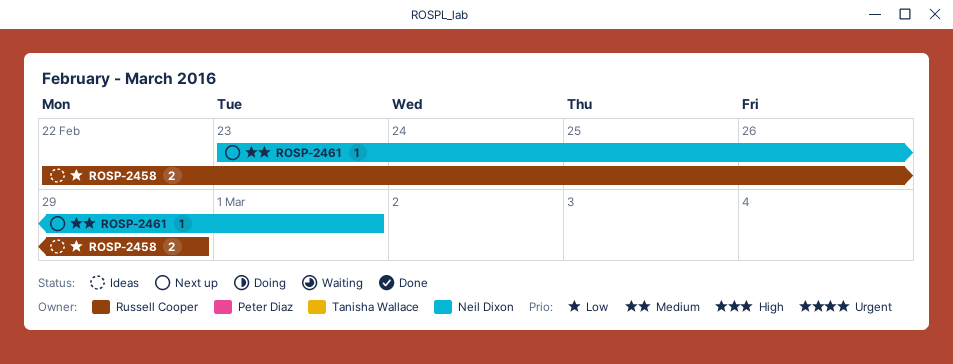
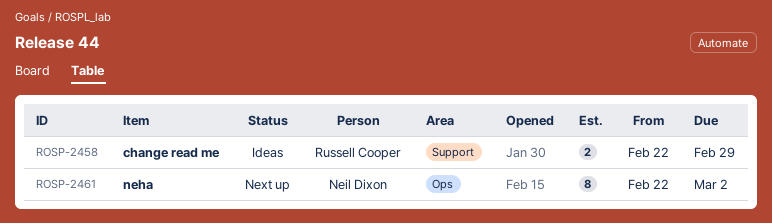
ROSP-2461, estimate: 1 -> 8
ROSP-2461, start: Feb 23 -> Feb 22
ROSP-2461, due: Mar 1 -> Mar 2

